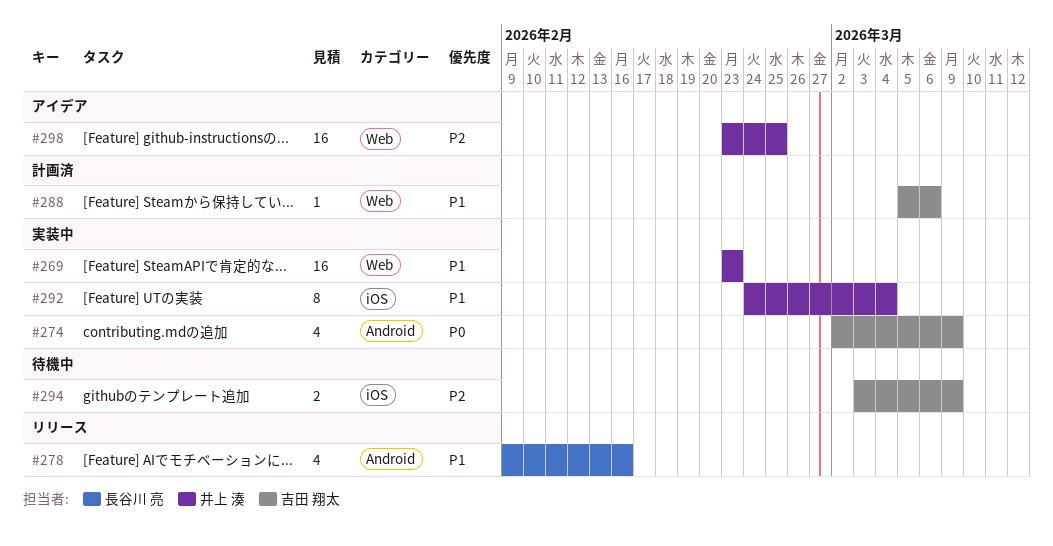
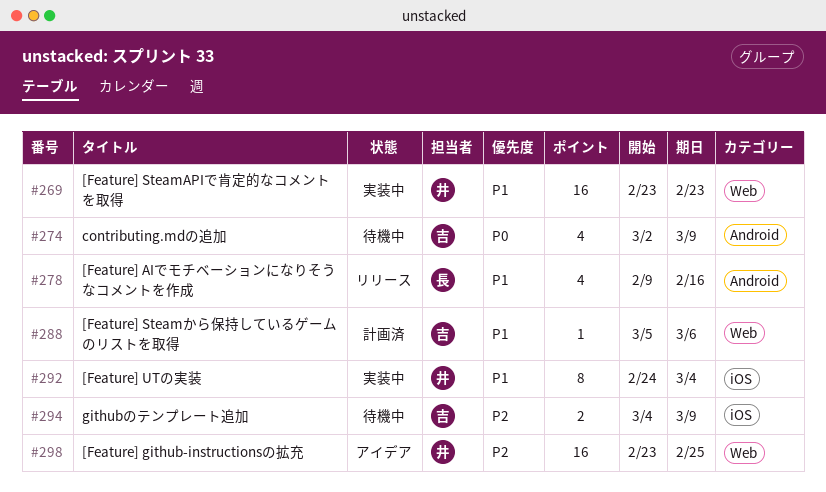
#274, status: 実装中 -> 待機中
#294, start: Mar 3 -> Mar 4

